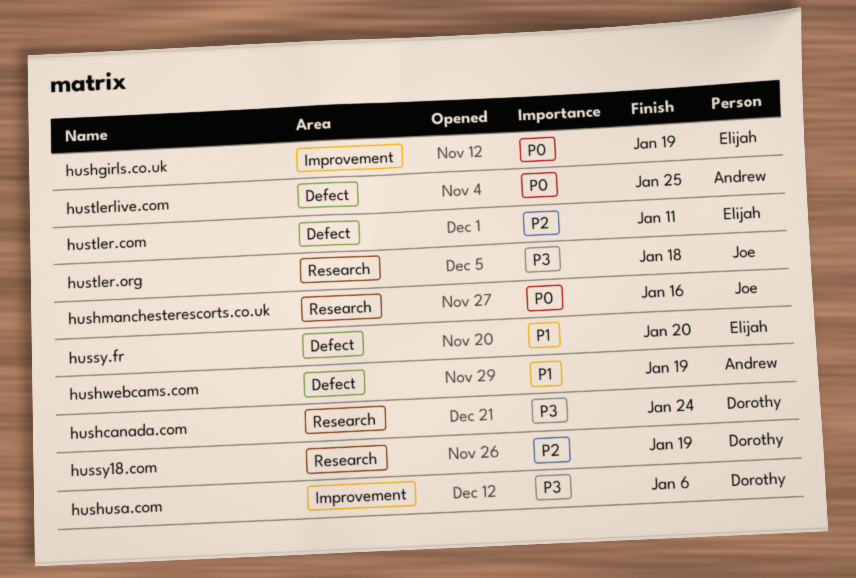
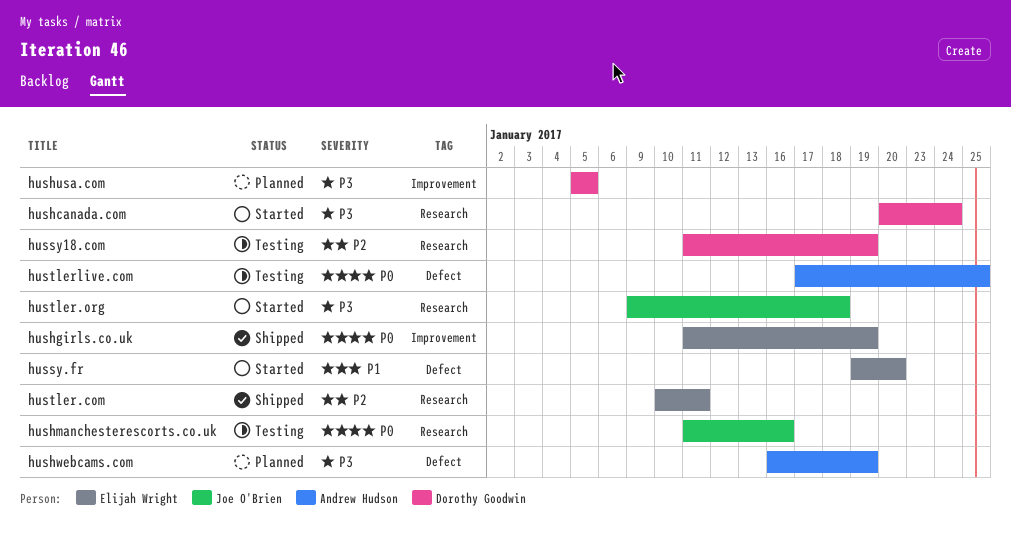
hushusa.com, due: Jan 6 -> Jan 5
hushwebcams.com, priority: P1 -> P3
hustler.com, label: Defect -> Research

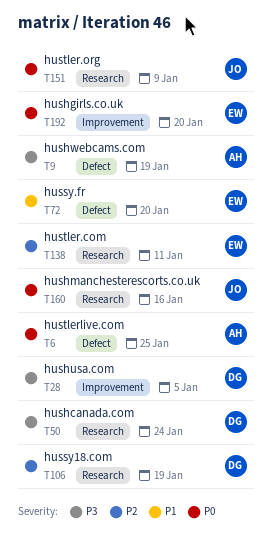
hushgirls.co.uk, due: Jan 19 -> Jan 20
hustler.org, priority: P3 -> P0
hustler.org, due: Jan 18 -> Jan 9

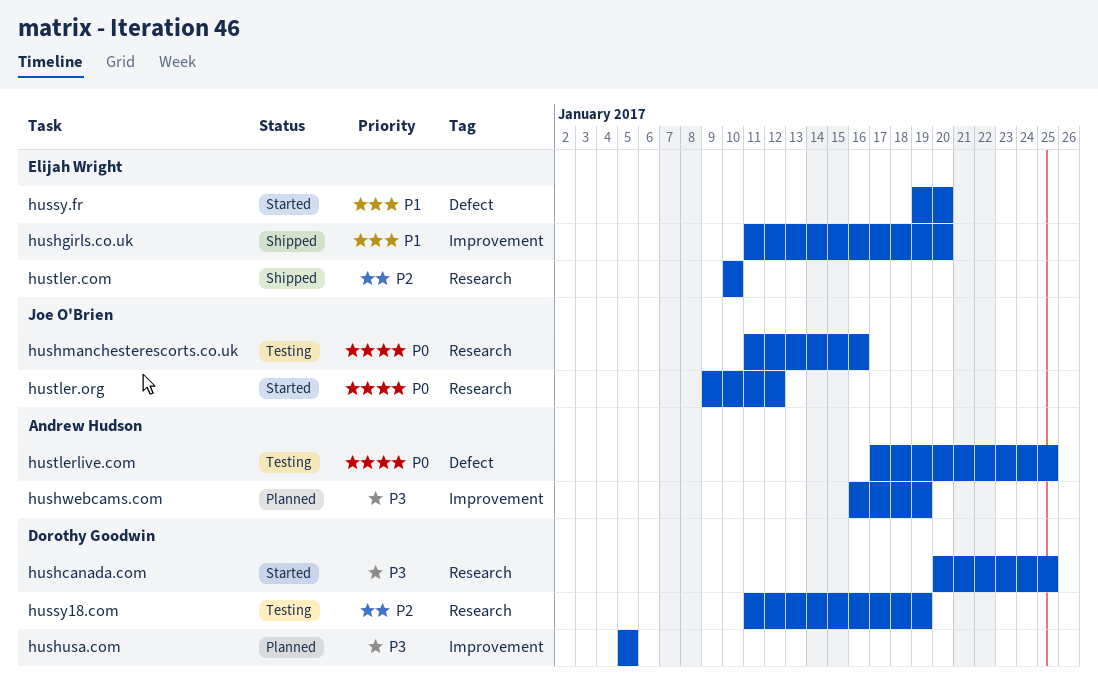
hushcanada.com, due: Jan 24 -> Jan 25
hushgirls.co.uk, priority: P0 -> P1
hushwebcams.com, label: Defect -> Improvement
hustler.com, due: Jan 11 -> Jan 10
hustler.org, due: Jan 9 -> Jan 12

